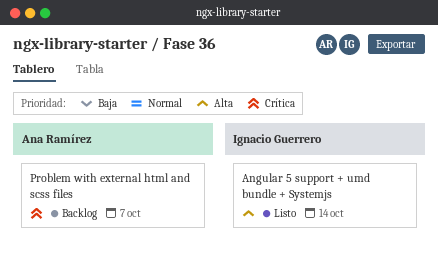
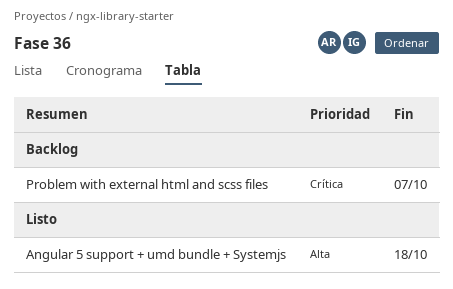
Angular 5 support + umd bundle + Systemjs, due: Oct 14 -> Oct 18

